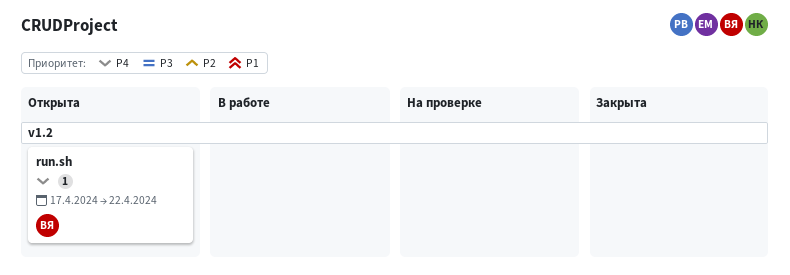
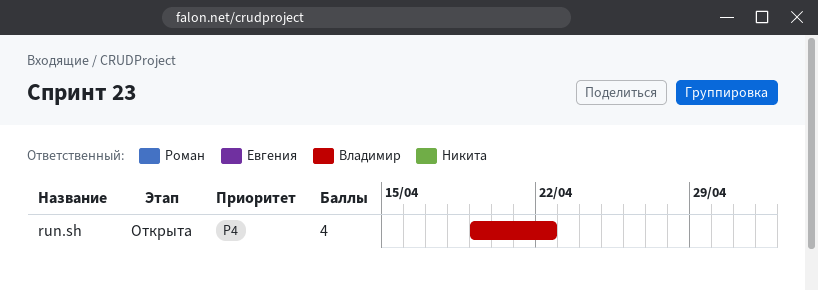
run.sh, estimate: 1 -> 4
run.sh, start: Apr 17 -> Apr 19

